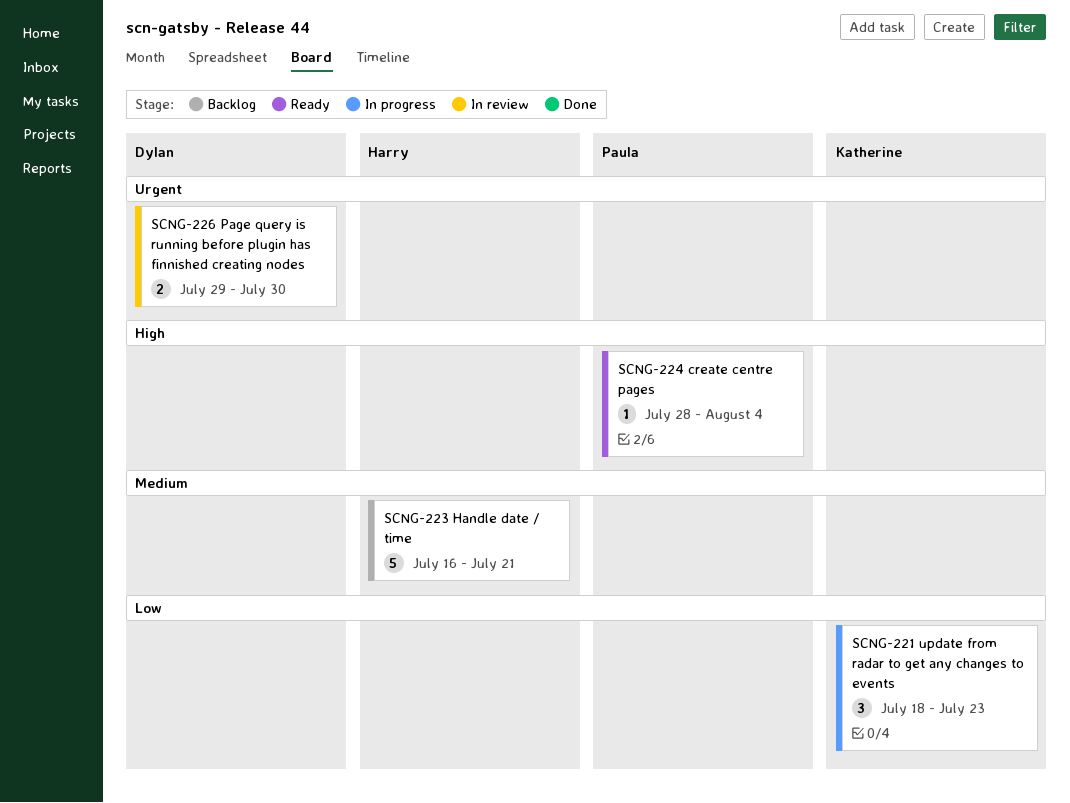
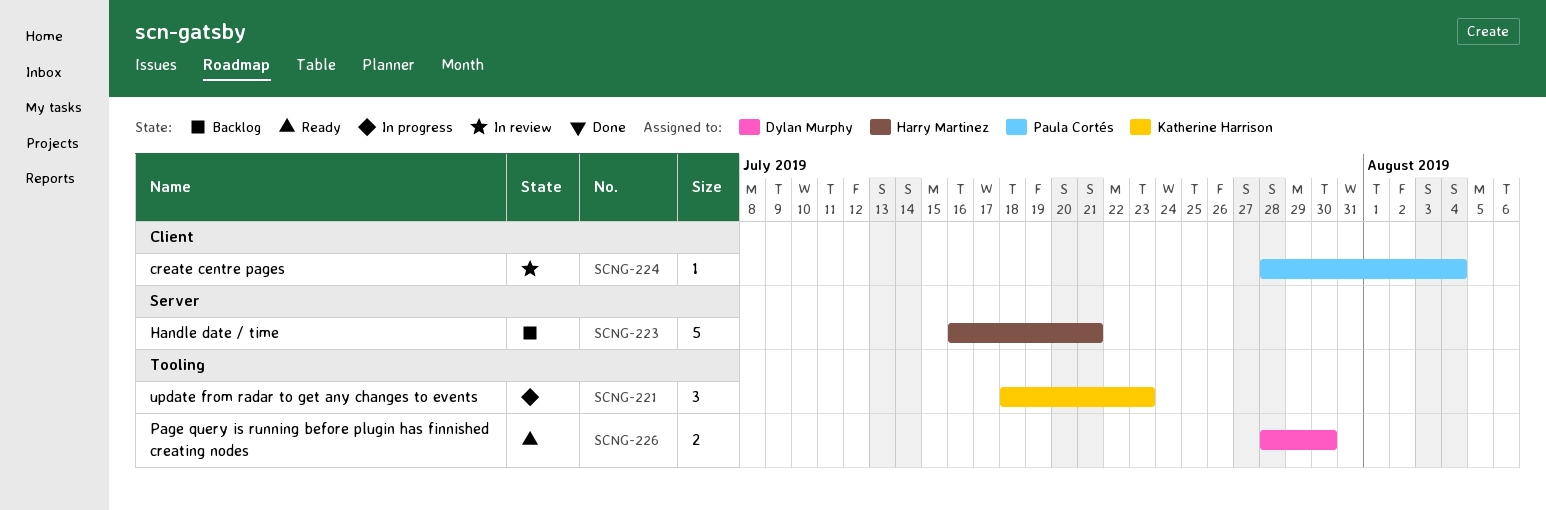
SCNG-224, status: Ready -> In review
SCNG-226, status: In review -> Ready
SCNG-226, start: Jul 29 -> Jul 28

